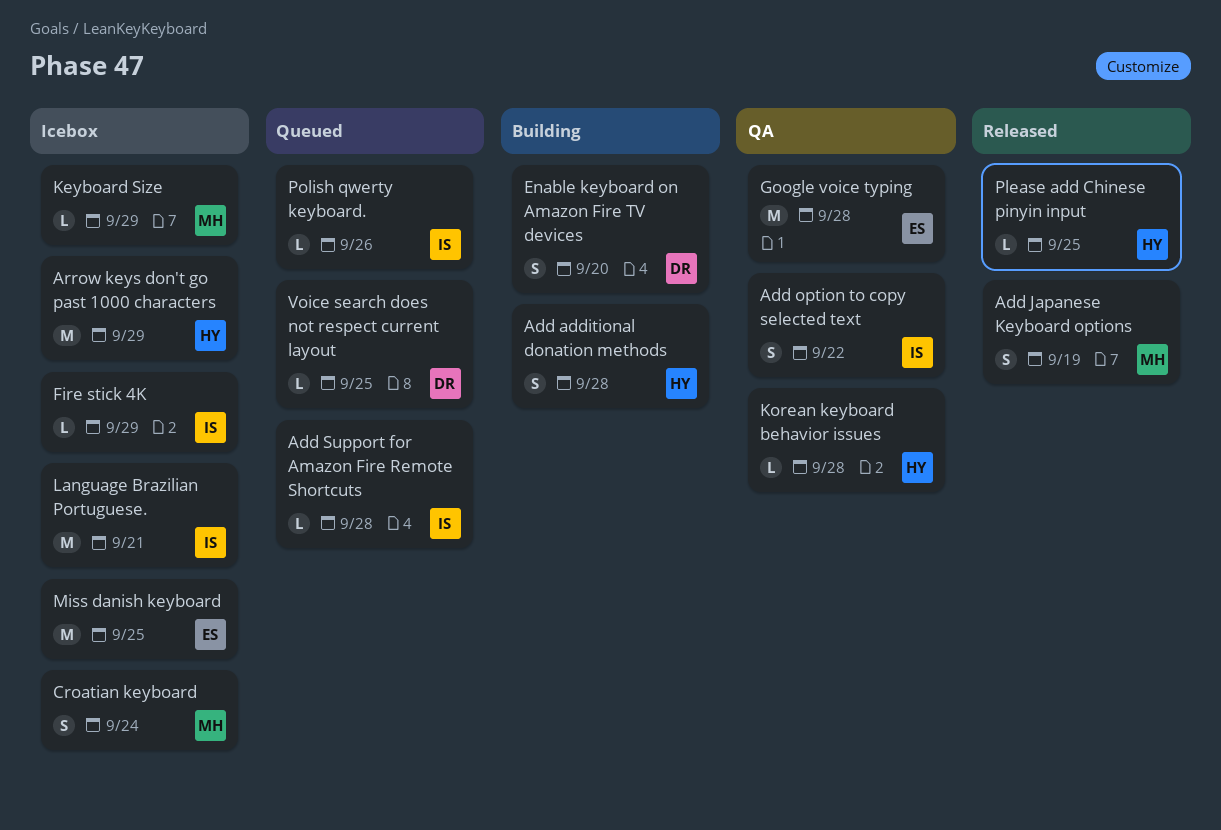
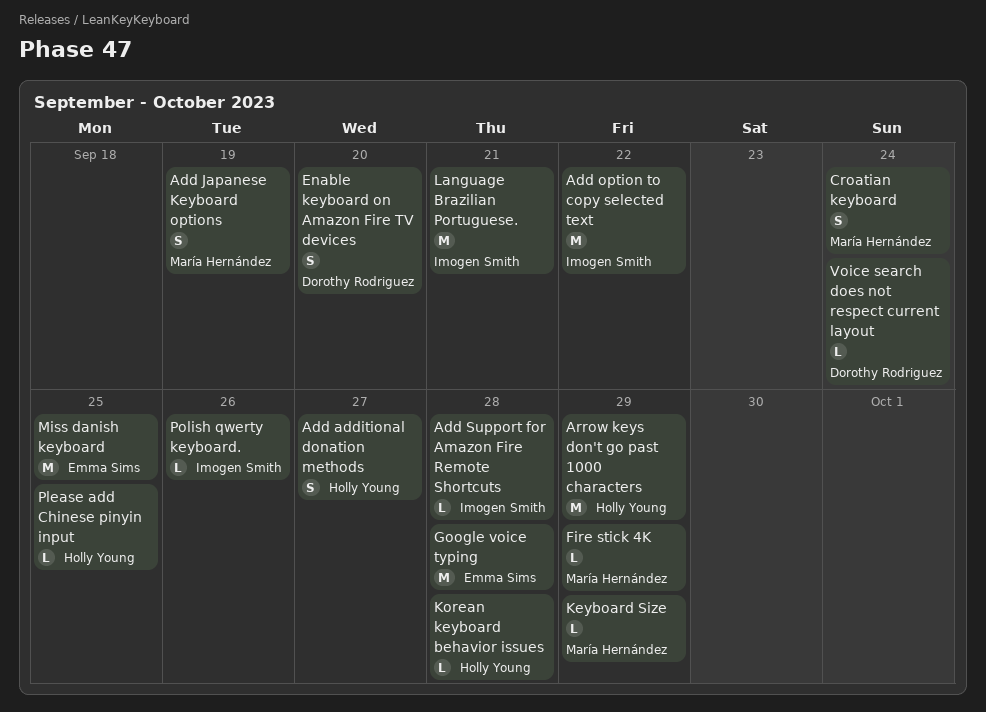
Add additional donation methods, due: Sep 28 -> Sep 27
Add option to copy selected text, estimate: S -> M
Fire stick 4K, owner: Imogen Smith -> María Hernández
Voice search does not respect current layout, due: Sep 25 -> Sep 24

